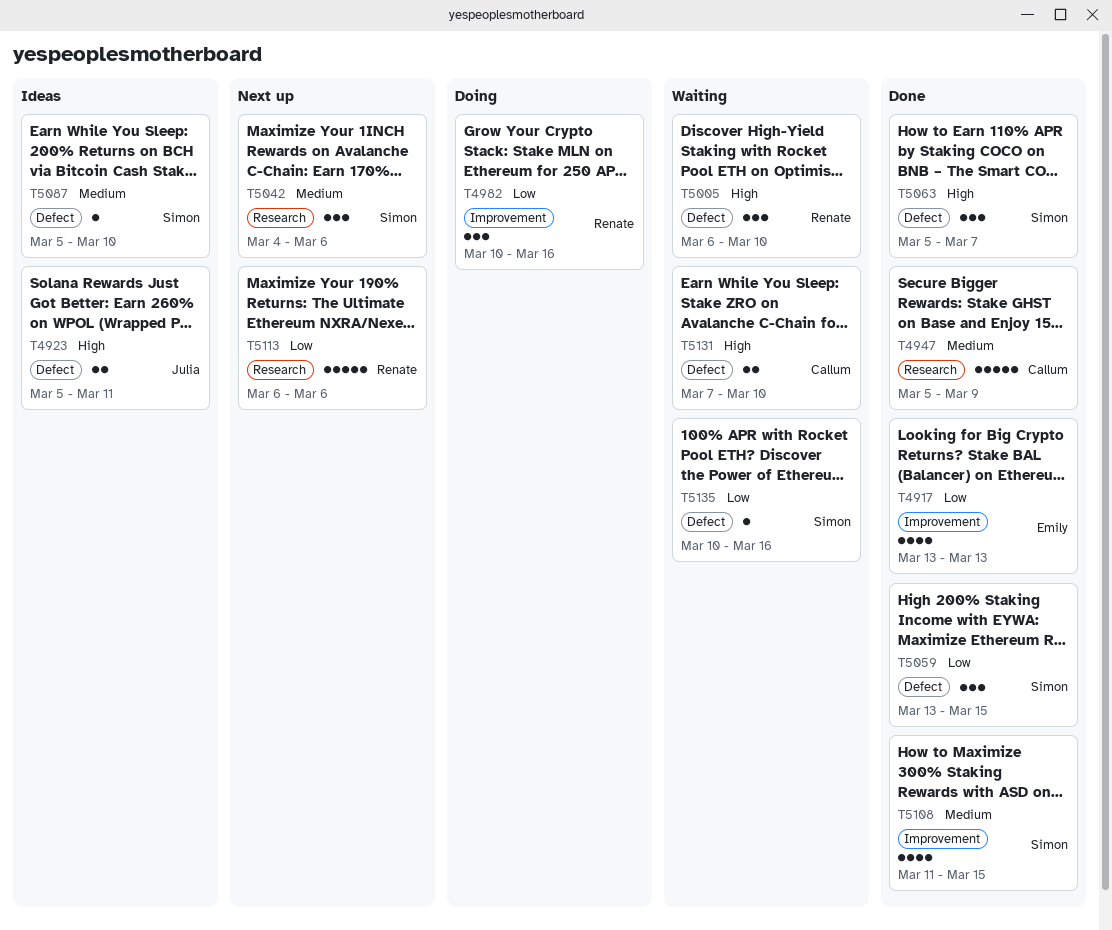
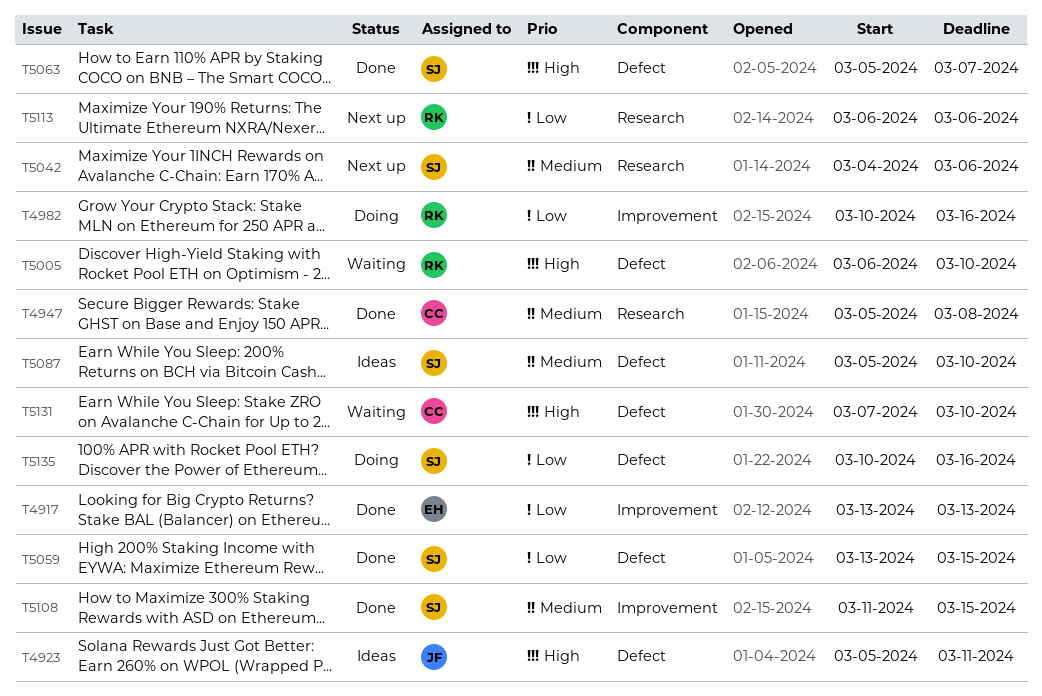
T4947, due: Mar 9 -> Mar 8
T5135, status: Waiting -> Doing

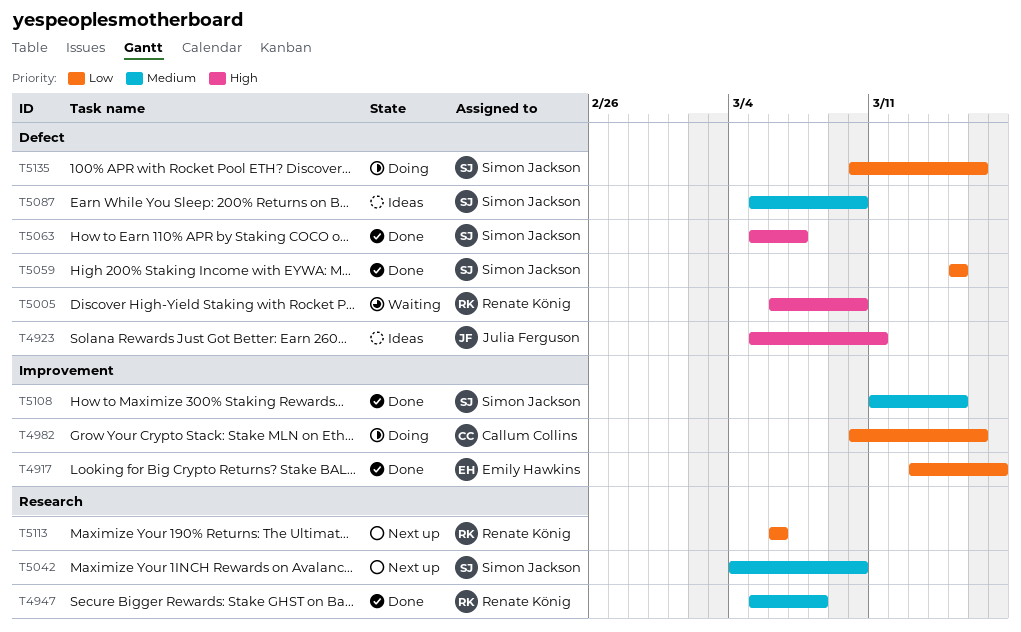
T4917, due: Mar 13 -> Mar 17
T4947, owner: Callum Collins -> Renate König
T4982, owner: Renate König -> Callum Collins
T5042, due: Mar 6 -> Mar 10
T5059, start: Mar 13 -> Mar 15
T5131: present -> none

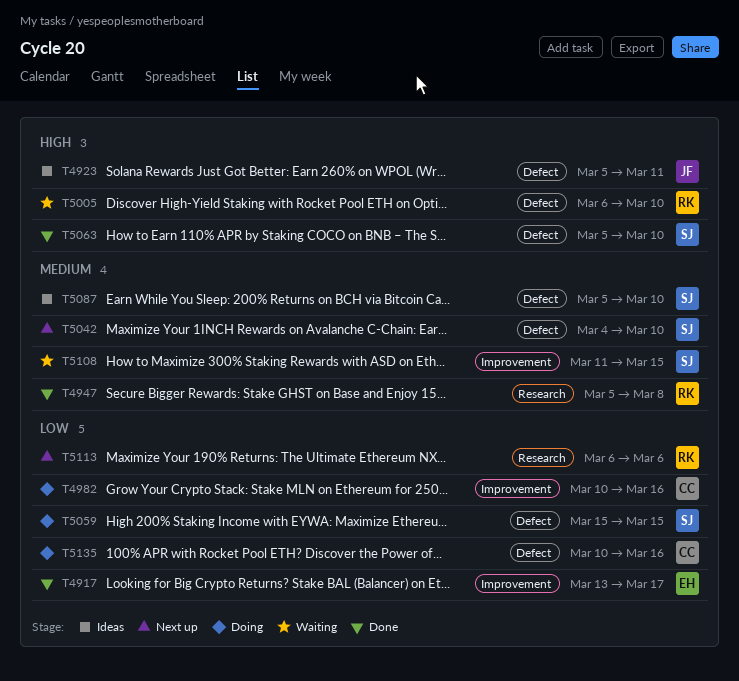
T5042, label: Research -> Defect
T5059, status: Done -> Doing
T5063, due: Mar 7 -> Mar 10
T5108, status: Done -> Waiting
T5135, owner: Simon Jackson -> Callum Collins

